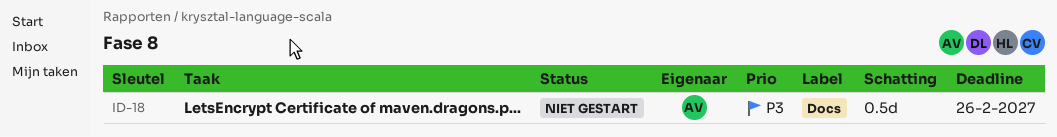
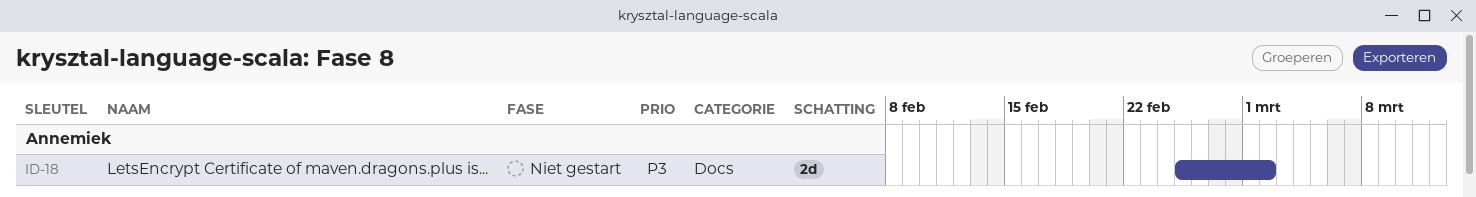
ID-18, estimate: 0.5d -> 2d
ID-18, due: Feb 26 -> Mar 2

